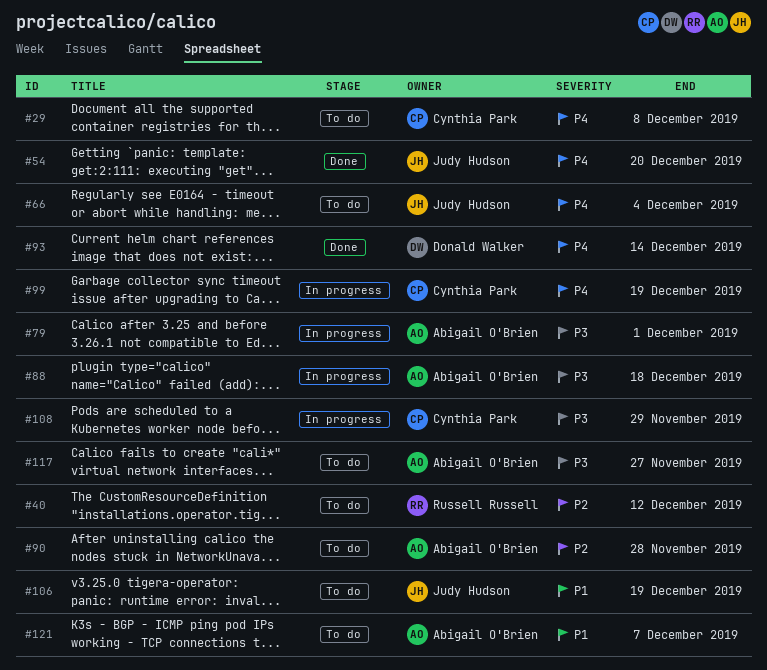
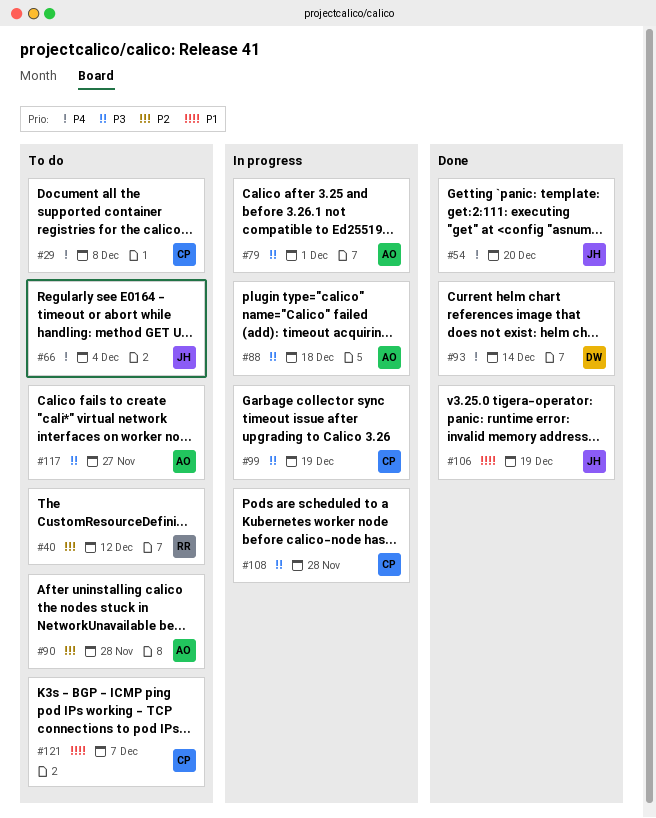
#99, priority: P4 -> P3
#106, status: To do -> Done
#108, due: Nov 29 -> Nov 28
#121, owner: Abigail O'Brien -> Cynthia Park

